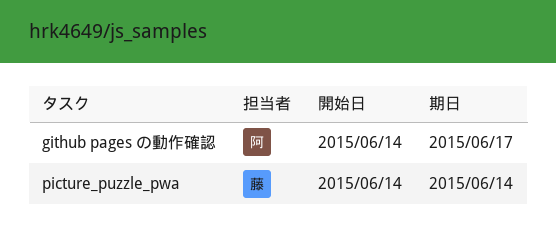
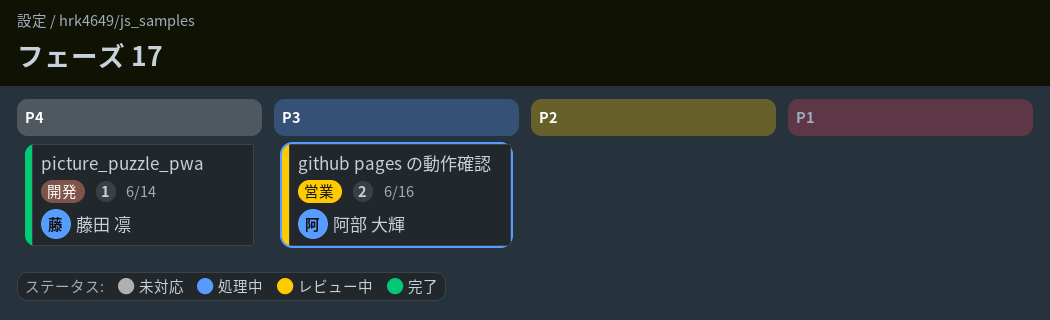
github pages の動作確認, due: Jun 17 -> Jun 16

